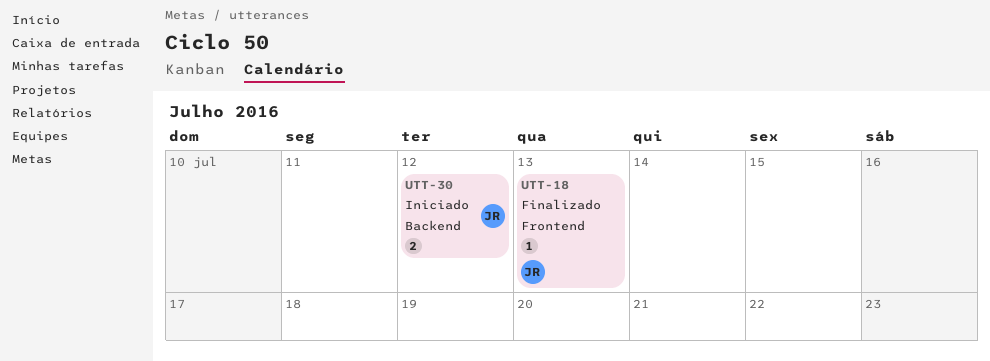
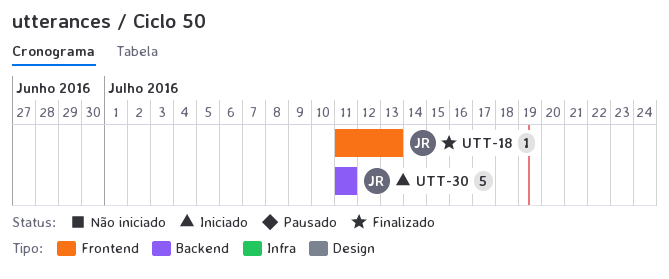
UTT-30, estimate: 2 -> 5
UTT-30, due: Jul 12 -> Jul 11

